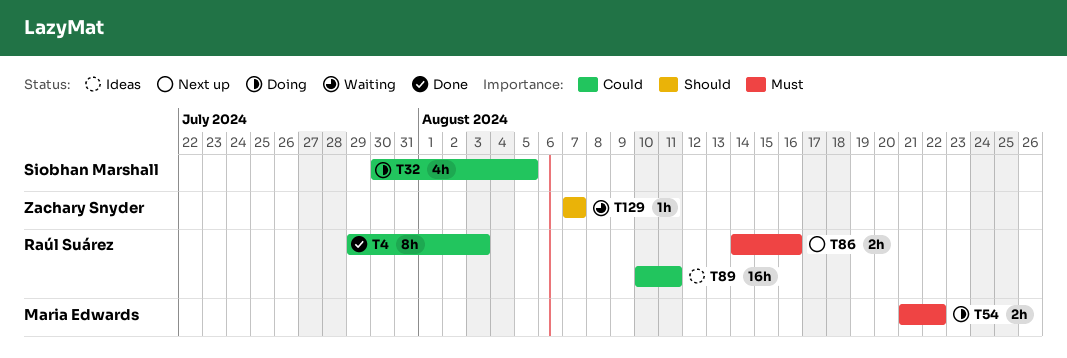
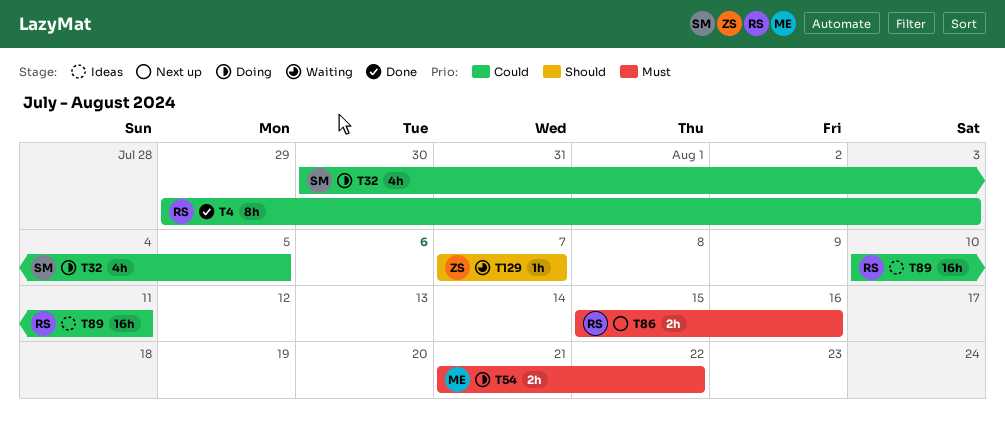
T86, start: Aug 14 -> Aug 15

